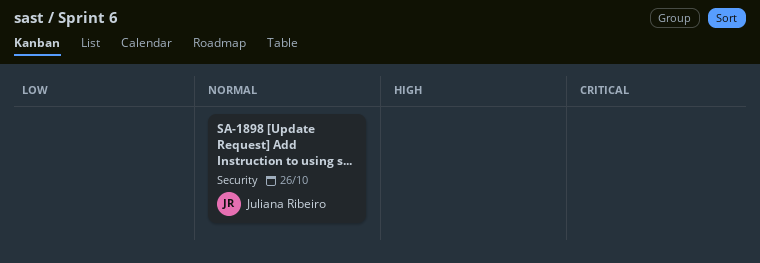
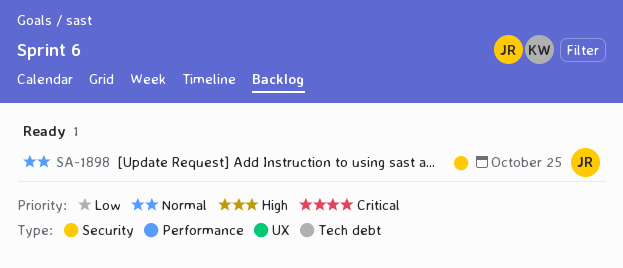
SA-1898, due: Oct 26 -> Oct 25

